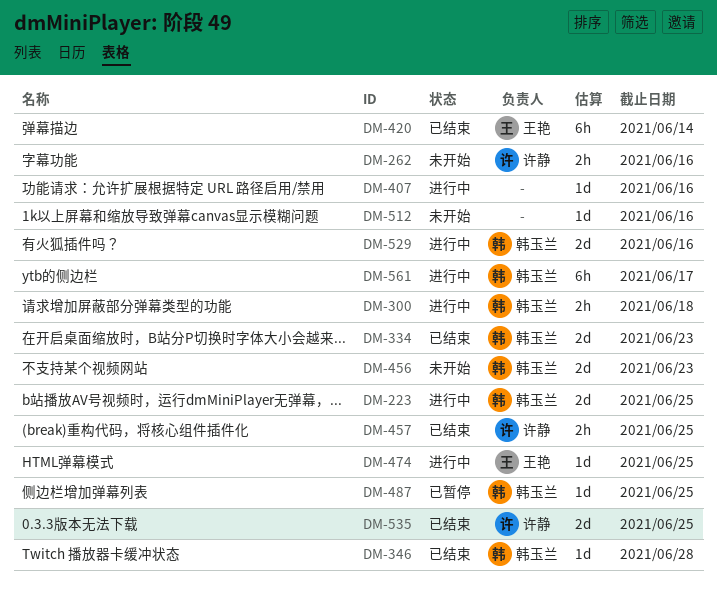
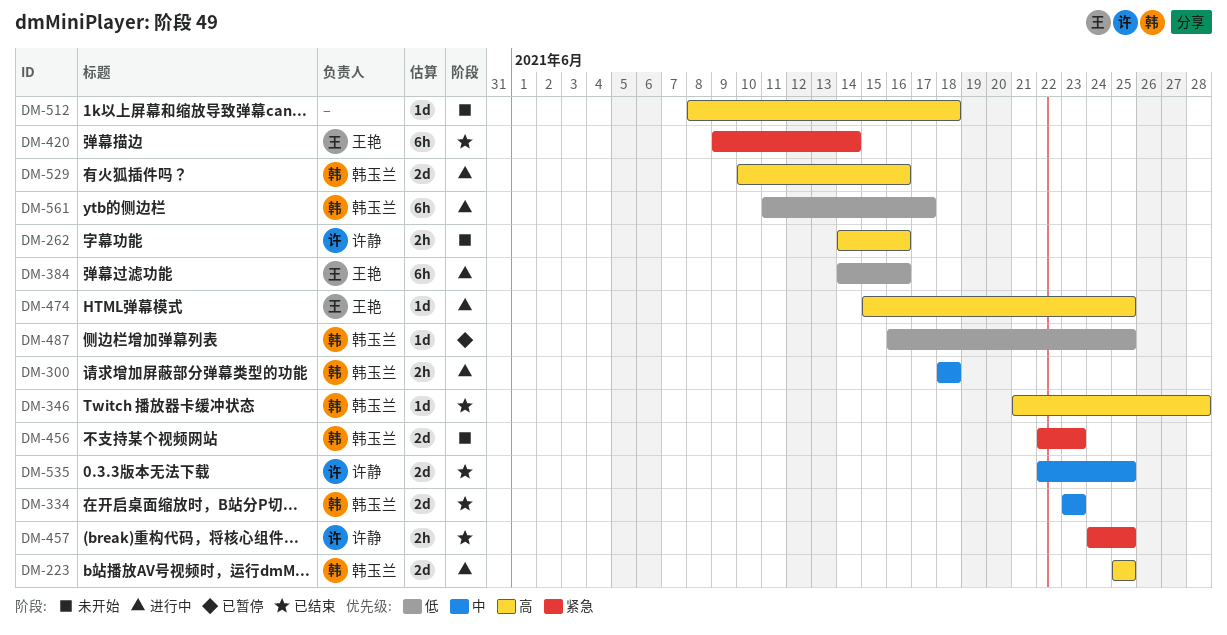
DM-384: none -> present
DM-407: present -> none
DM-512, due: Jun 16 -> Jun 18

